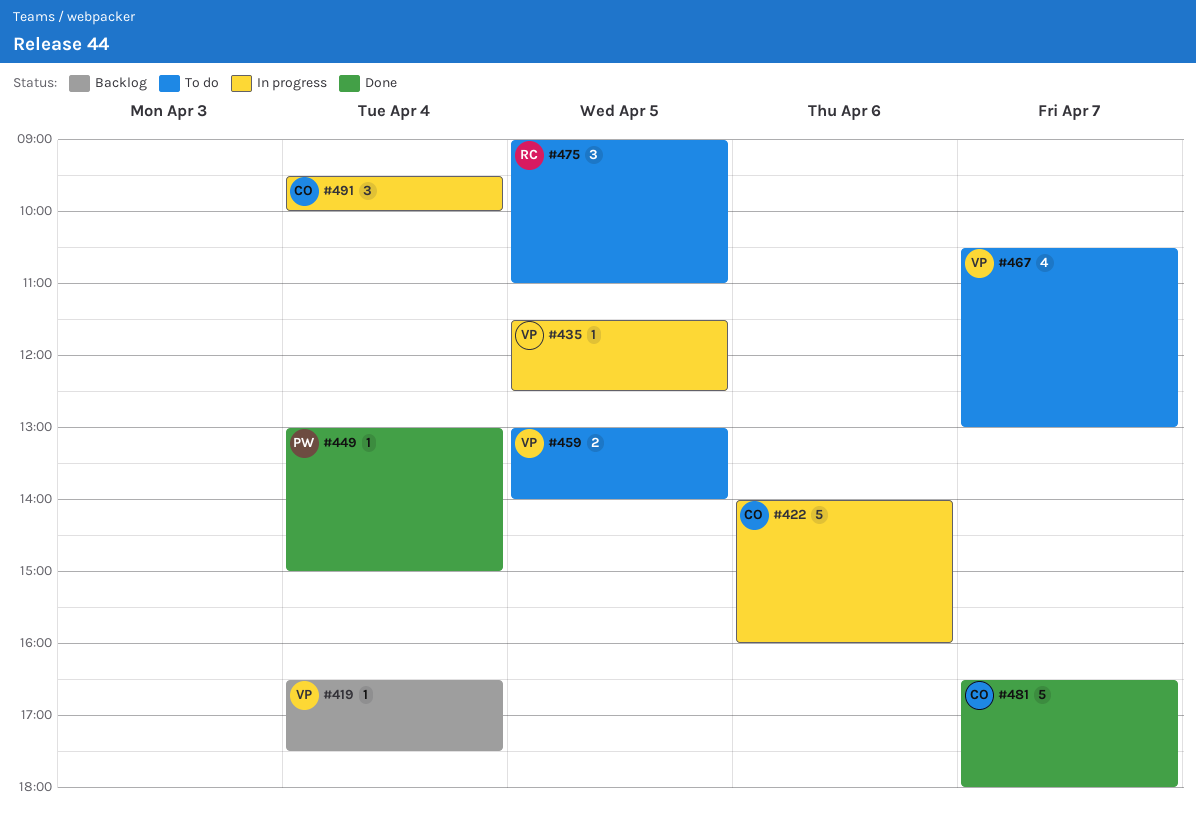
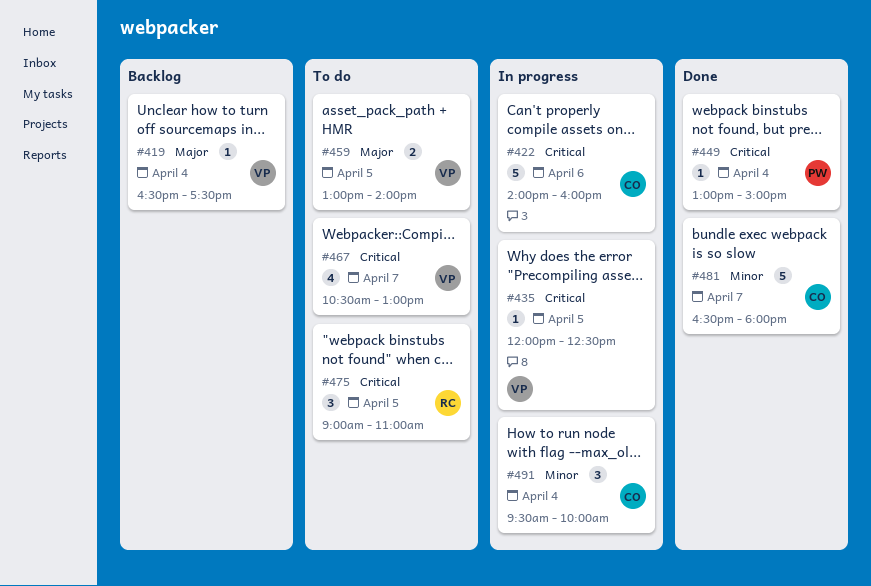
#435, begins: 11:30 -> 12:00

